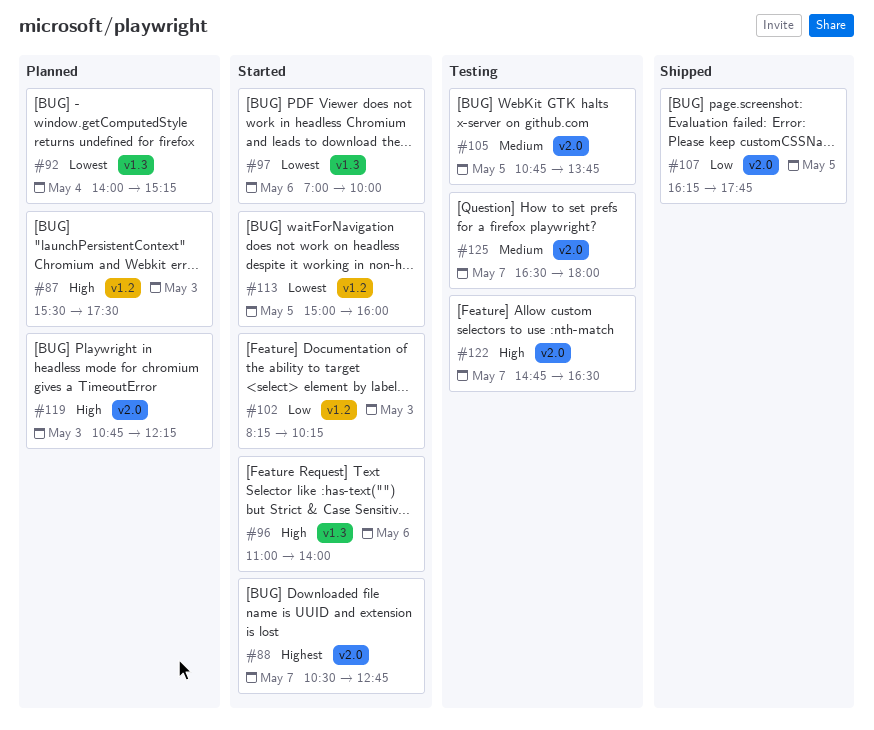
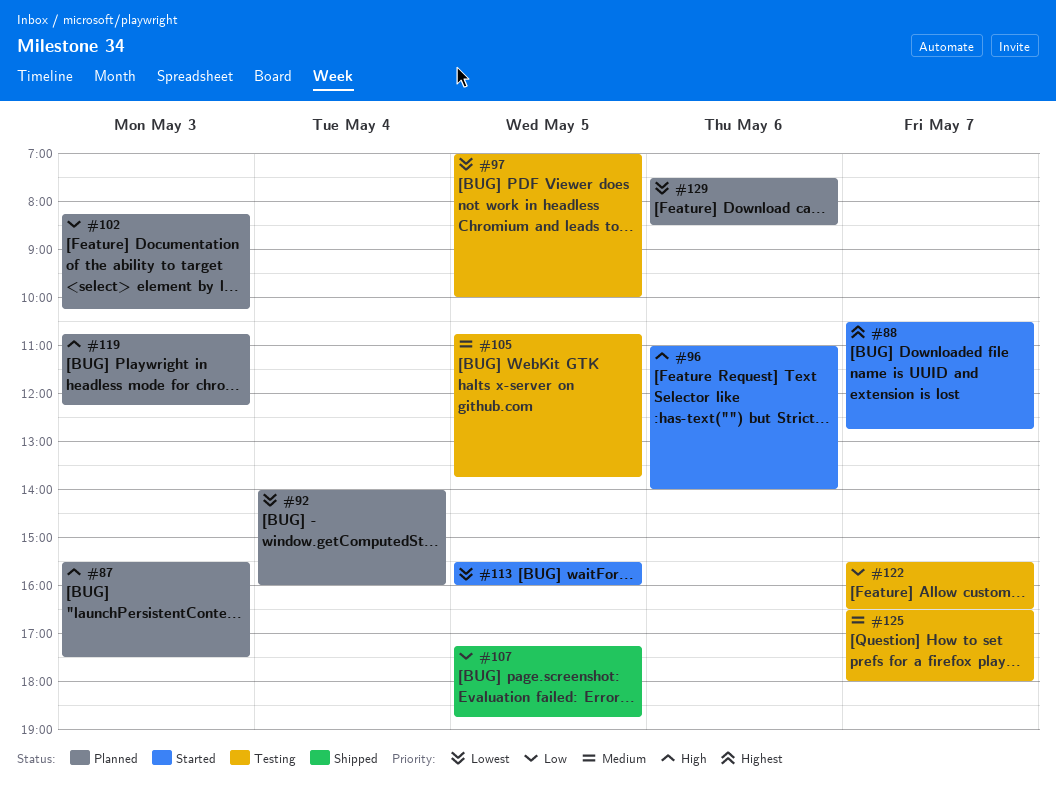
#92, ends: 15:15 -> 16:00
#97, status: Started -> Testing
#97, day: May 6 -> May 5
#102, status: Started -> Planned
#107, begins: 16:15 -> 17:15
#107, ends: 17:45 -> 18:45
#113, begins: 15:00 -> 15:30
#122, priority: High -> Low
#122, begins: 14:45 -> 15:30
#129: none -> present

